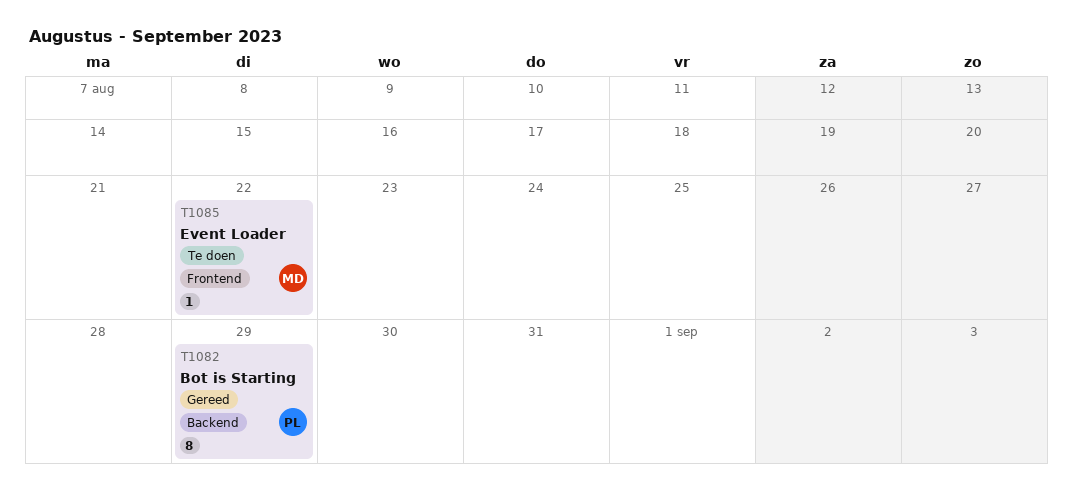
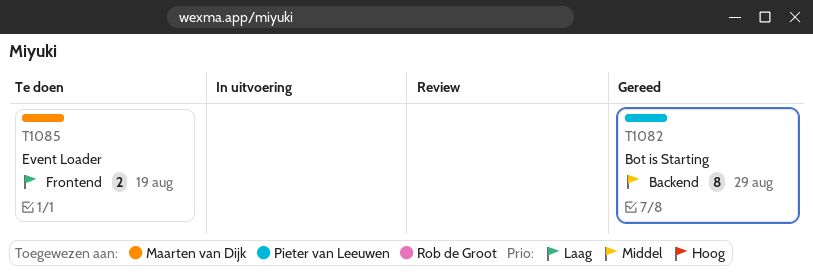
T1085, estimate: 1 -> 2
T1085, due: Aug 22 -> Aug 19

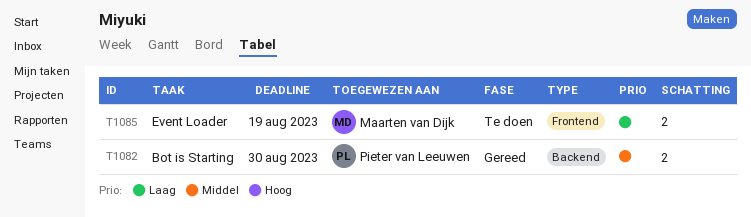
T1082, estimate: 8 -> 2
T1082, due: Aug 29 -> Aug 30

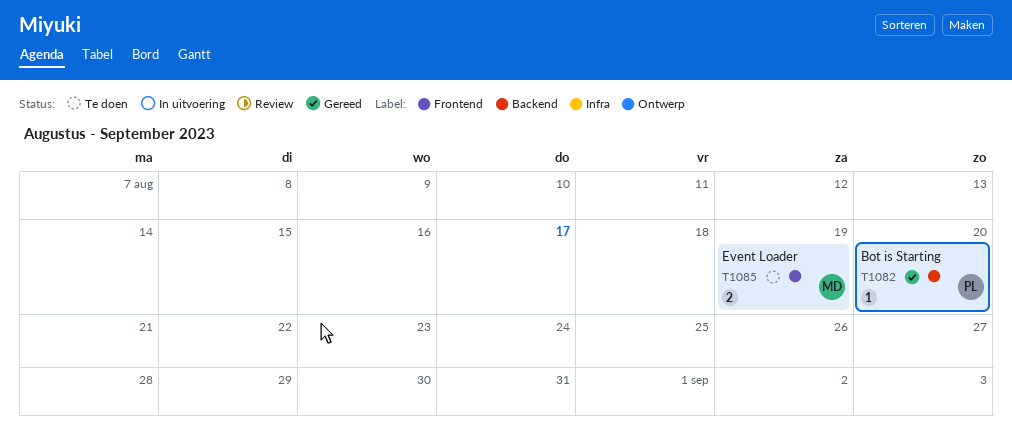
T1082, estimate: 2 -> 1
T1082, due: Aug 30 -> Aug 20

